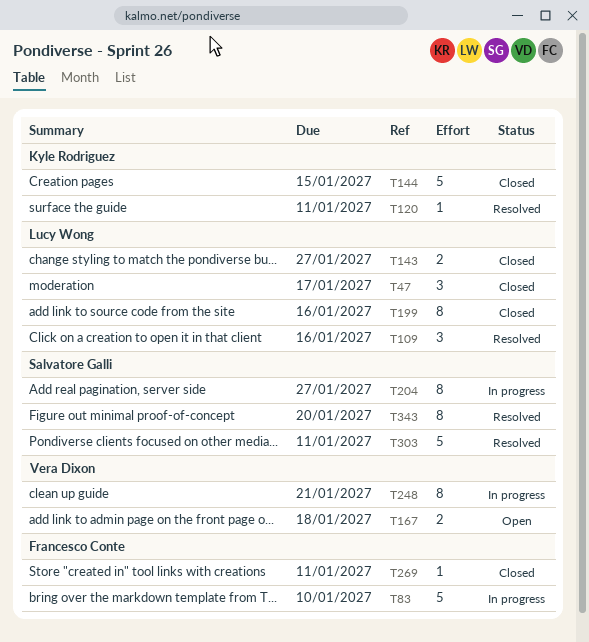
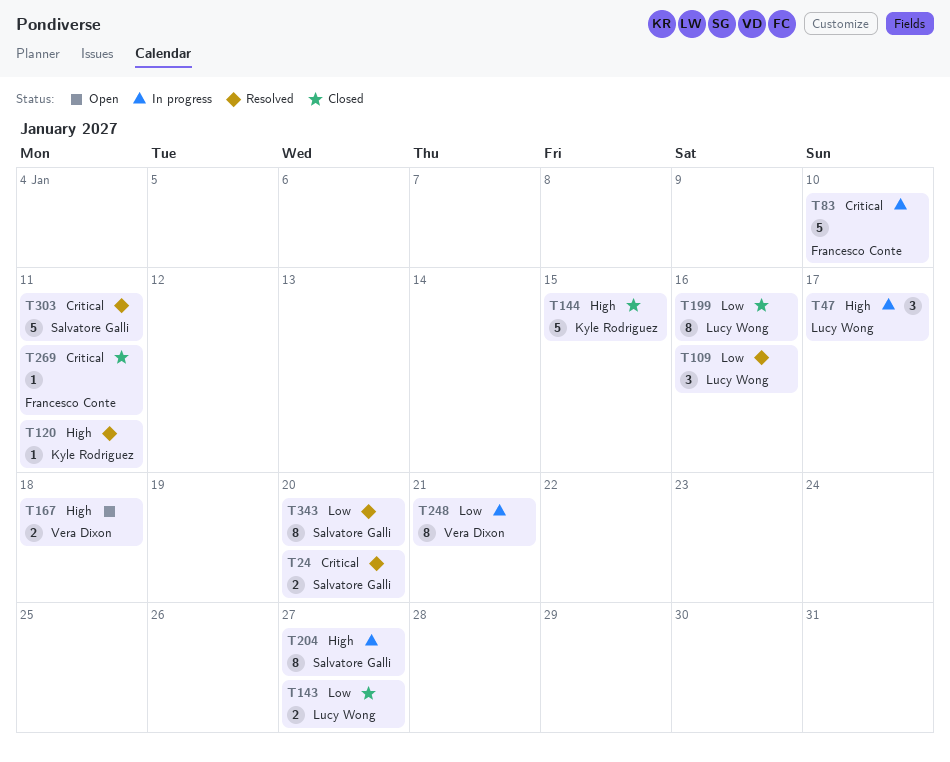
T24: none -> present
T47, status: Closed -> In progress

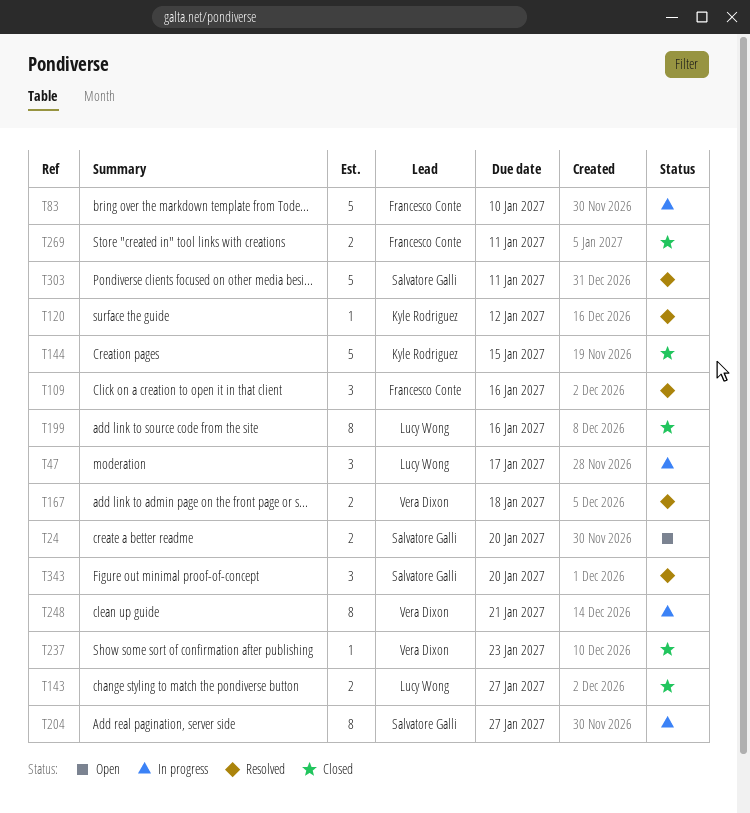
T24, status: Resolved -> Open
T109, owner: Lucy Wong -> Francesco Conte
T120, due: Jan 11 -> Jan 12
T167, status: Open -> Resolved
T237: none -> present
T269, estimate: 1 -> 2
T343, estimate: 8 -> 3

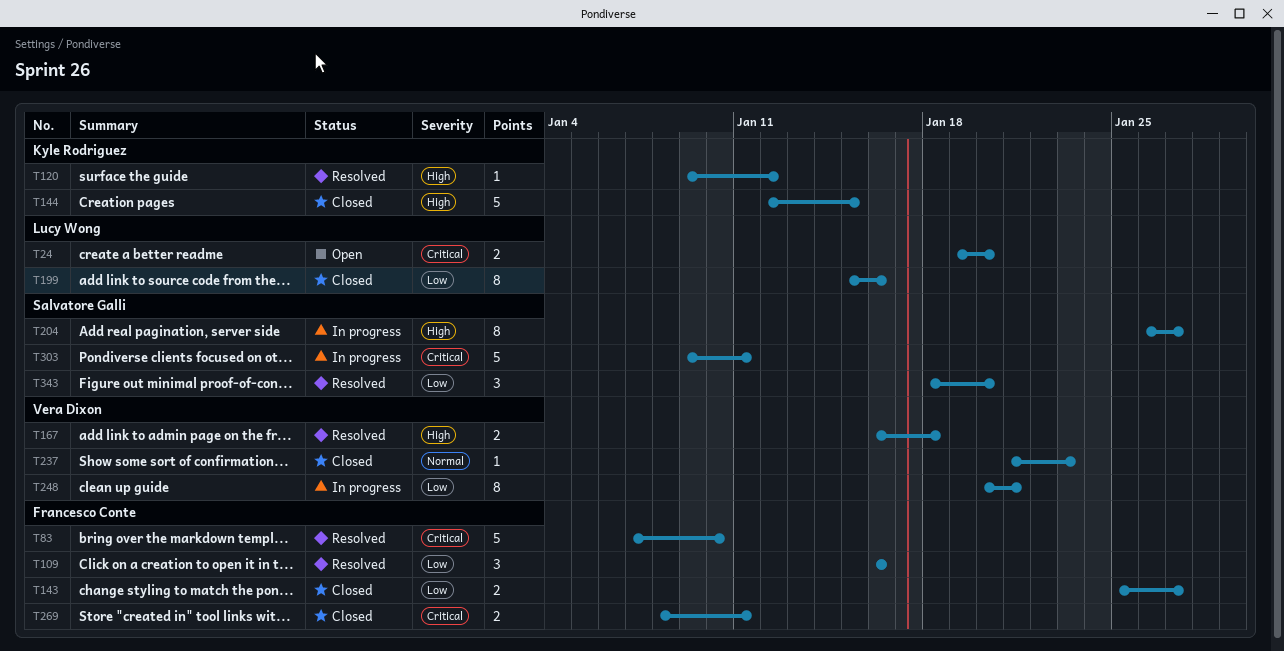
T24, owner: Salvatore Galli -> Lucy Wong
T47: present -> none
T83, status: In progress -> Resolved
T143, owner: Lucy Wong -> Francesco Conte
T303, status: Resolved -> In progress

